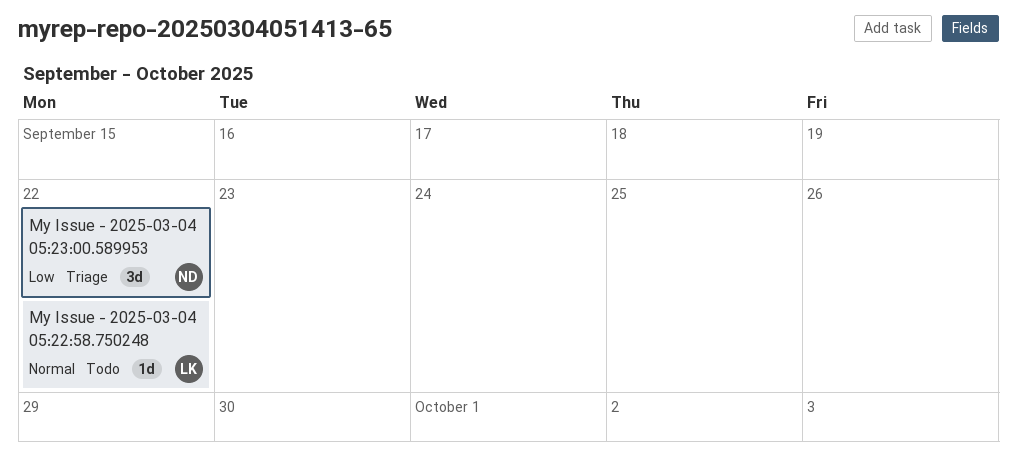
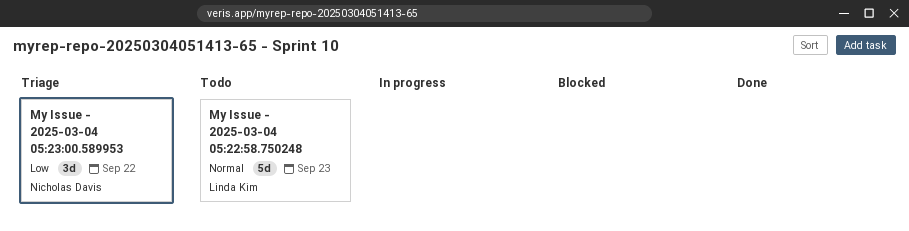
My Issue - 2025-03-04 05:22:58.750248, estimate: 1d -> 5d
My Issue - 2025-03-04 05:22:58.750248, due: Sep 22 -> Sep 23

